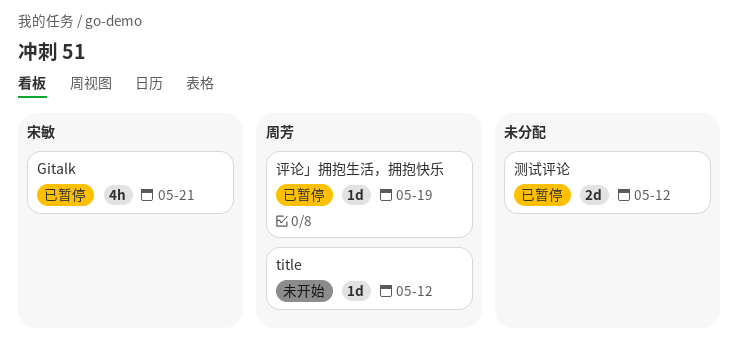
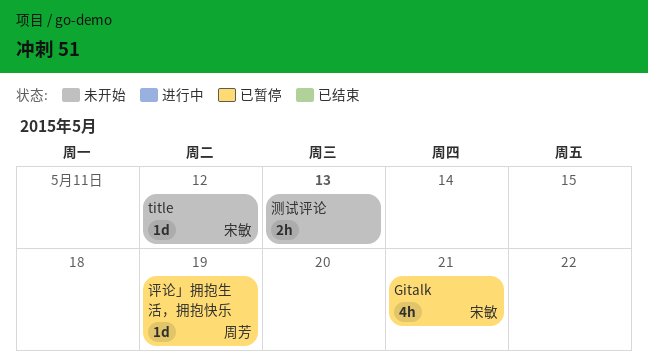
title, owner: 周芳 -> 宋敏
测试评论, status: 已暂停 -> 未开始
测试评论, estimate: 2d -> 2h
测试评论, due: May 12 -> May 13

